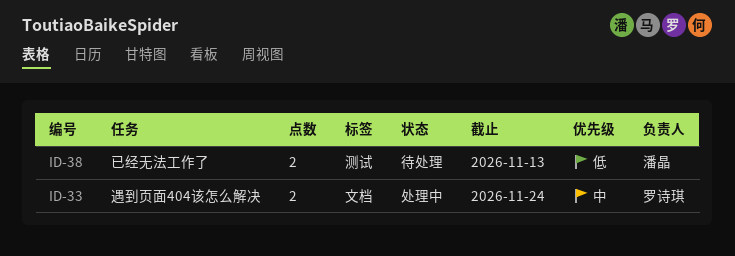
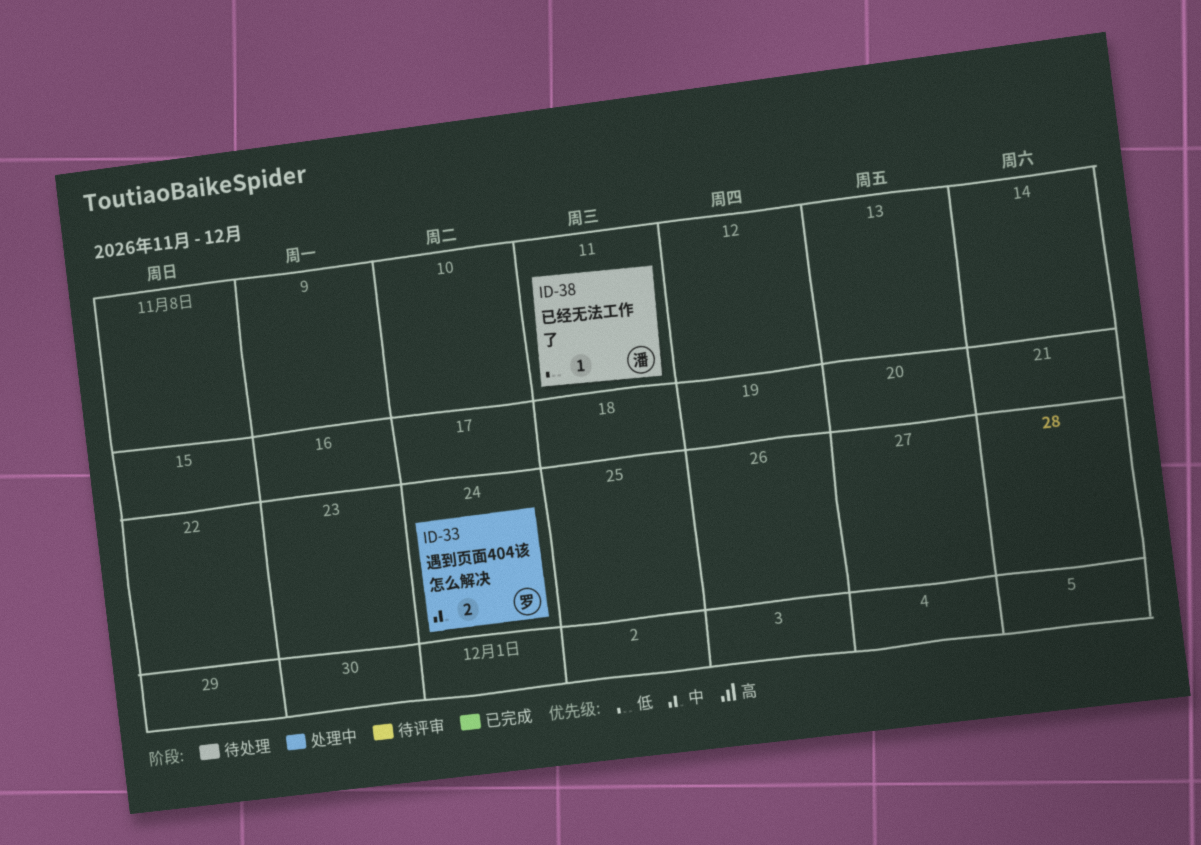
ID-38, estimate: 2 -> 1
ID-38, due: Nov 13 -> Nov 11

